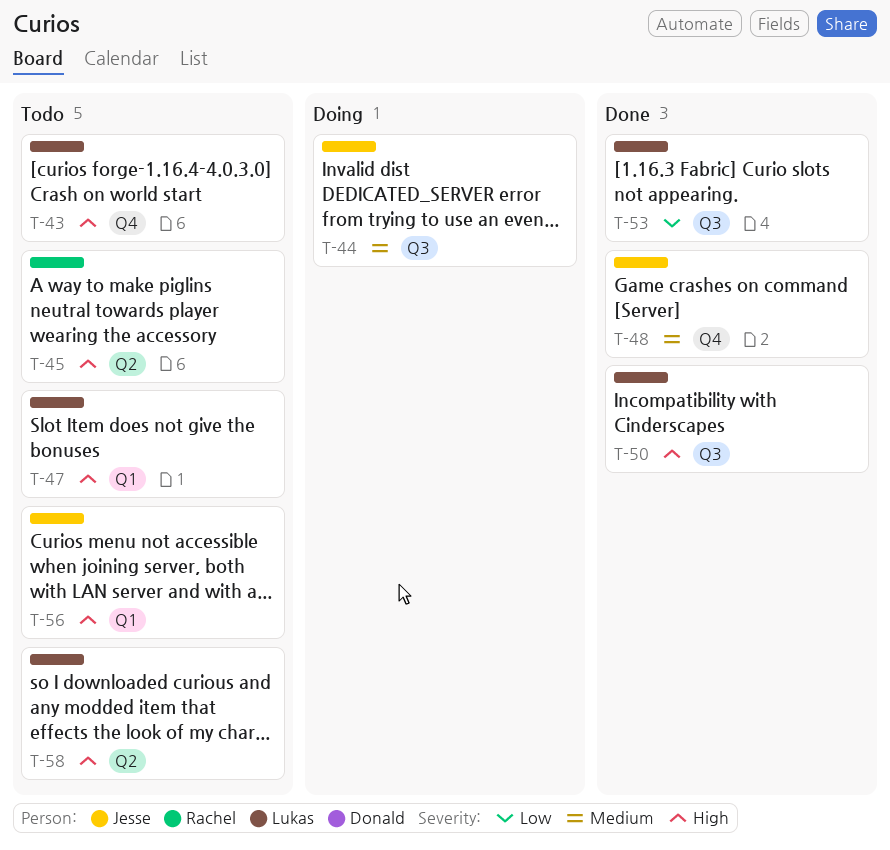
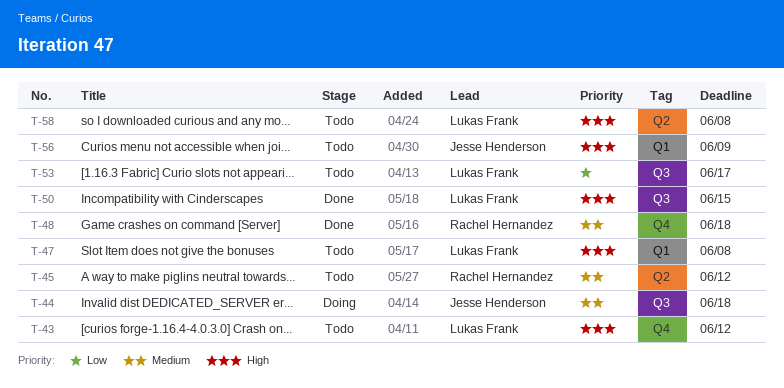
T-45, priority: High -> Medium
T-48, owner: Jesse Henderson -> Rachel Hernandez
T-53, status: Done -> Todo

